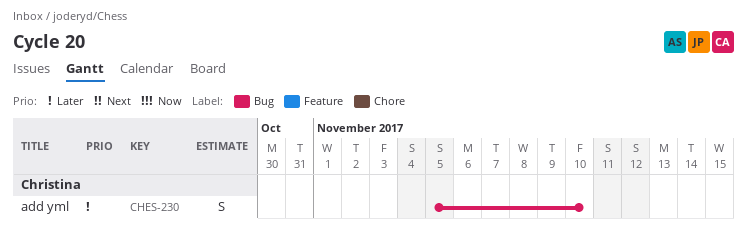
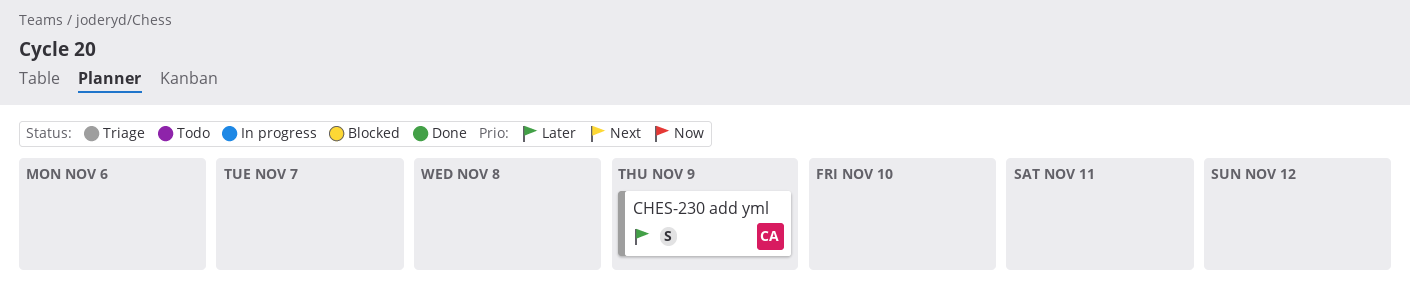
CHES-230, due: Nov 10 -> Nov 9

